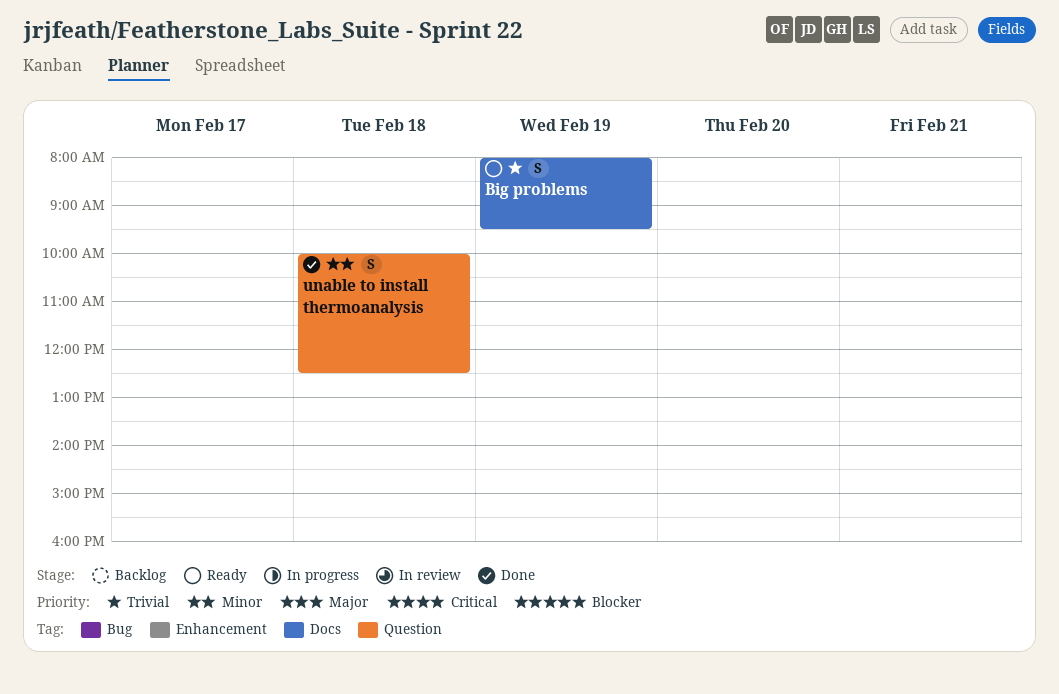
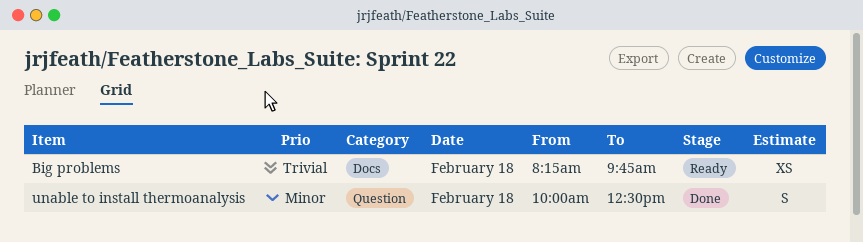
Big problems, estimate: S -> XS
Big problems, day: Feb 19 -> Feb 18
Big problems, begins: 08:00 -> 08:15
Big problems, ends: 09:30 -> 09:45

